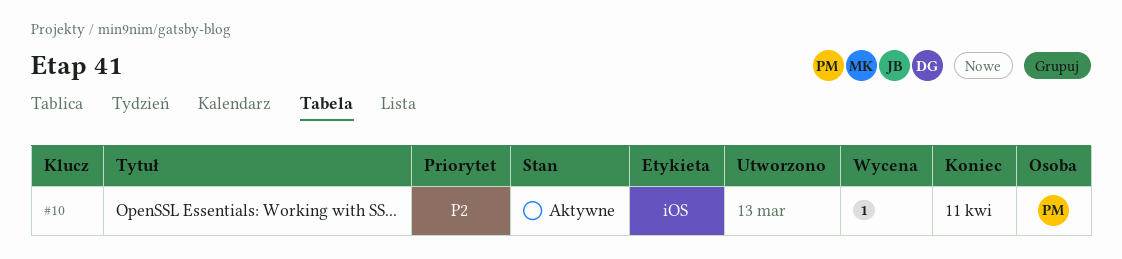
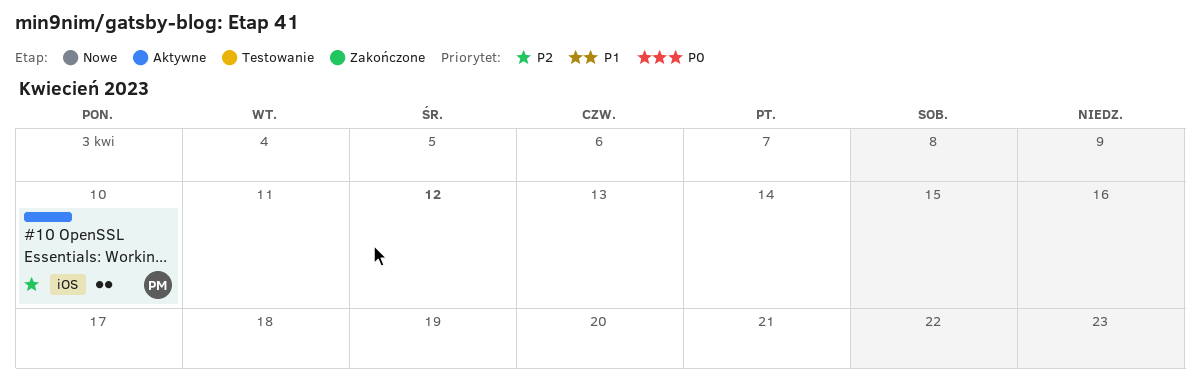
#10, estimate: 1 -> 2
#10, due: Apr 11 -> Apr 10

